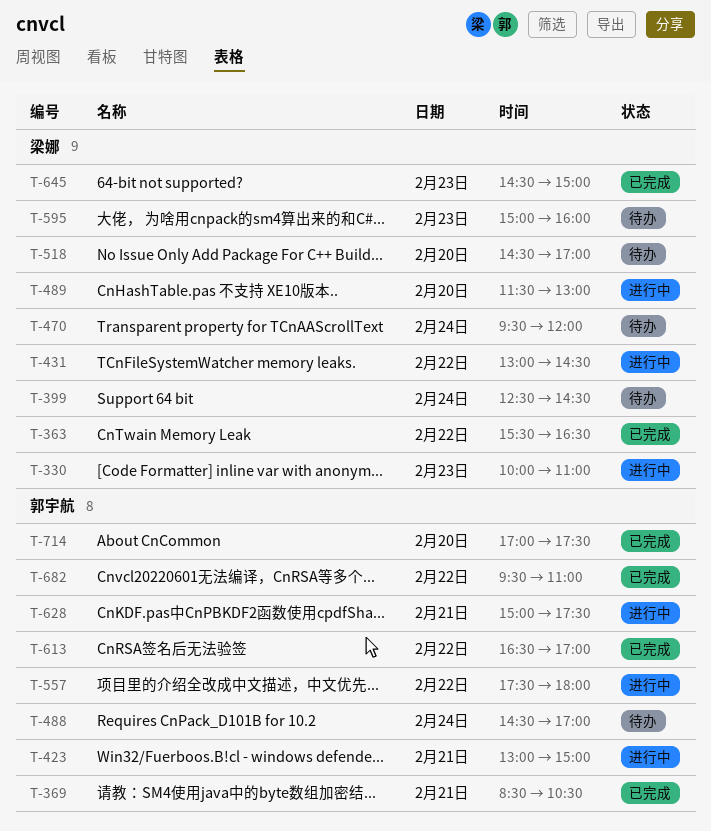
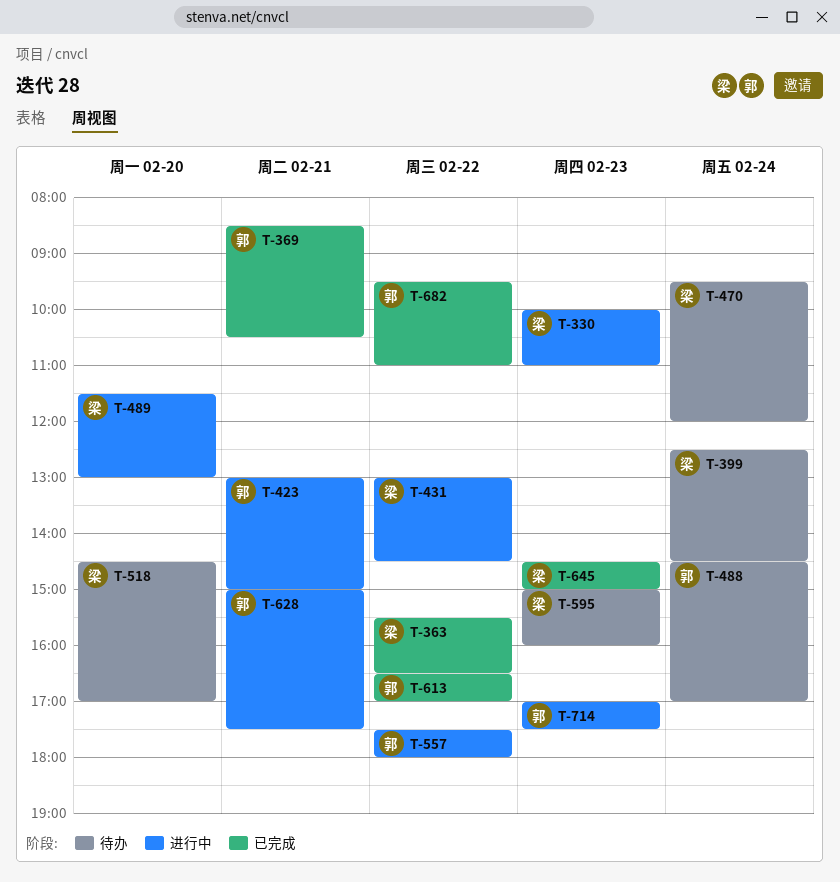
T-714, status: 已完成 -> 进行中
T-714, day: Feb 20 -> Feb 23

